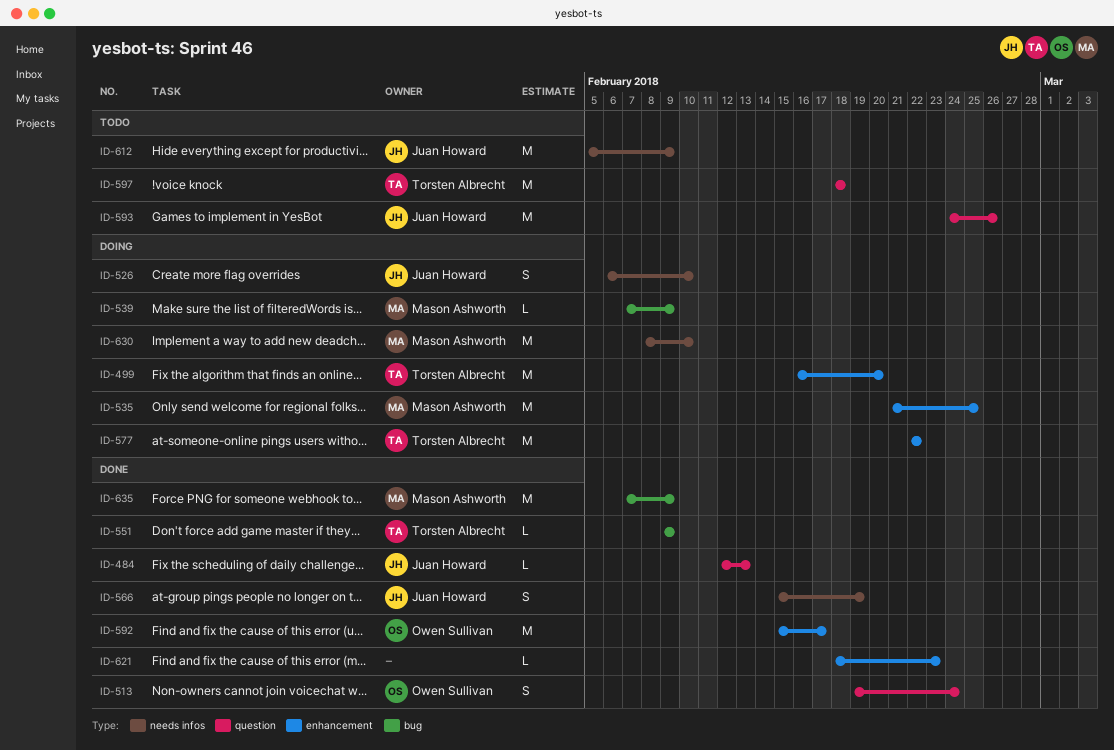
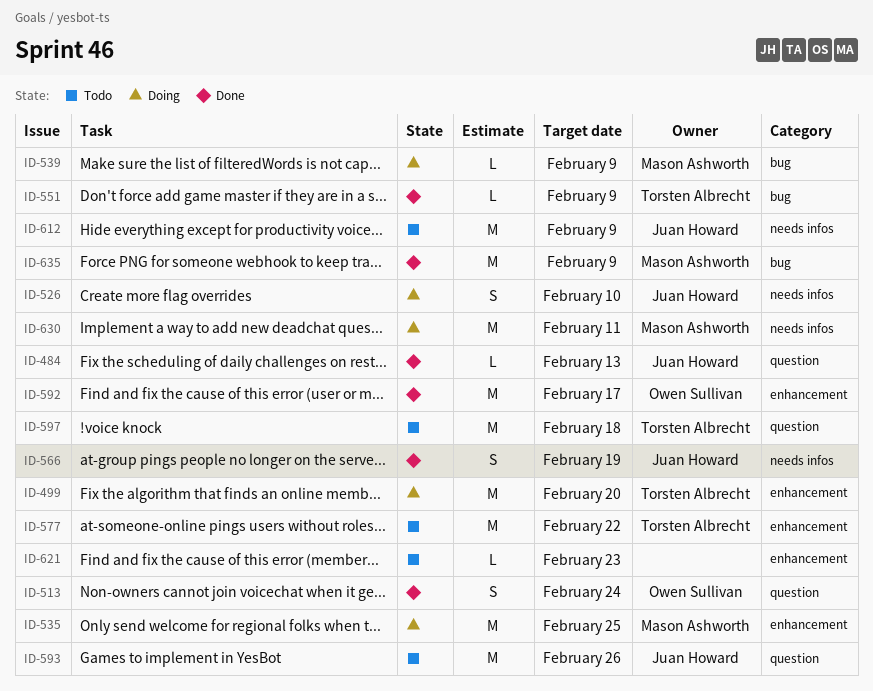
ID-577, status: Doing -> Todo
ID-621, status: Done -> Todo
ID-630, due: Feb 10 -> Feb 11

